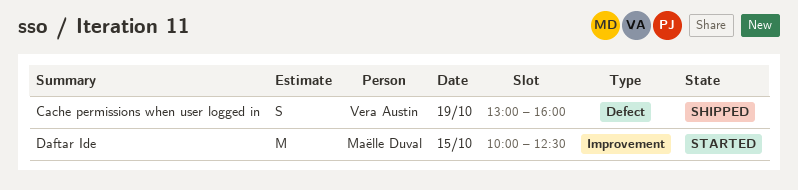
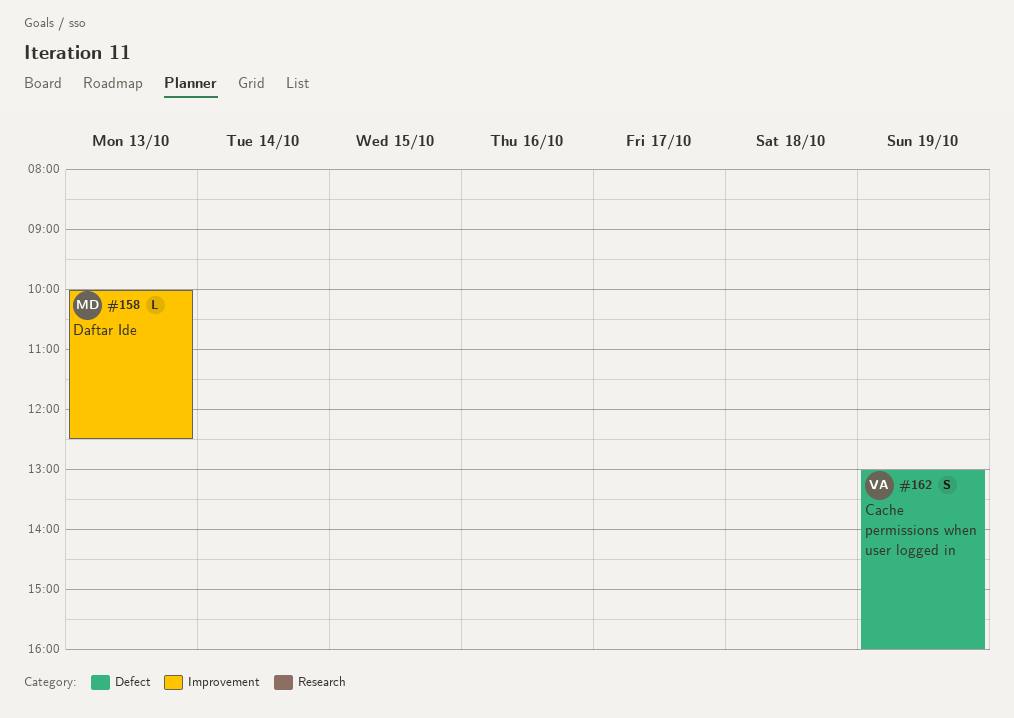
Daftar Ide, estimate: M -> L
Daftar Ide, day: Oct 15 -> Oct 13

